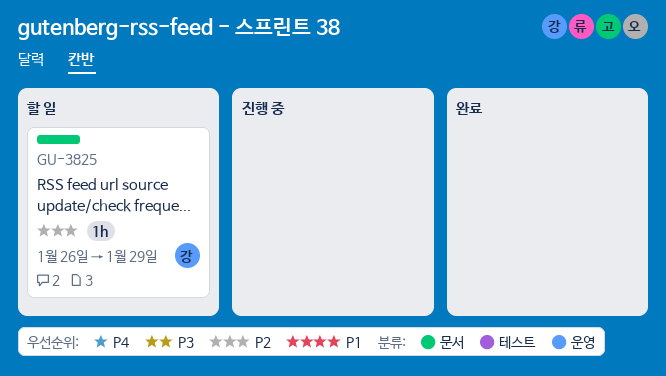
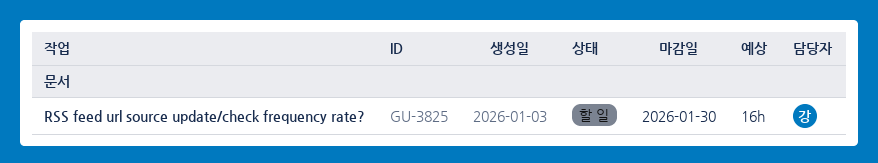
GU-3825, estimate: 1h -> 16h
GU-3825, due: Jan 29 -> Jan 30

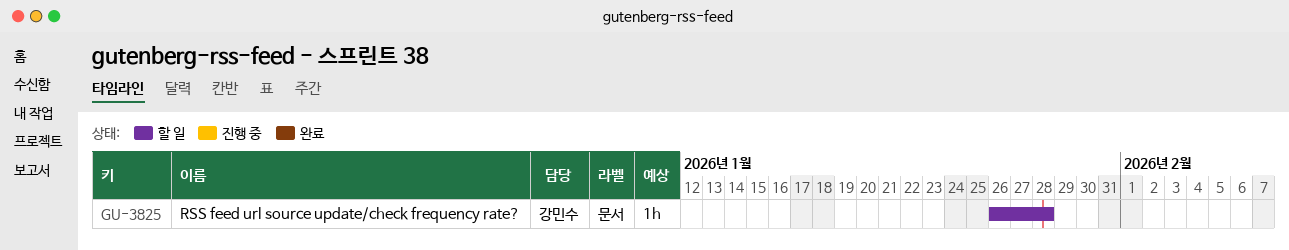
GU-3825, estimate: 16h -> 1h
GU-3825, due: Jan 30 -> Jan 28

